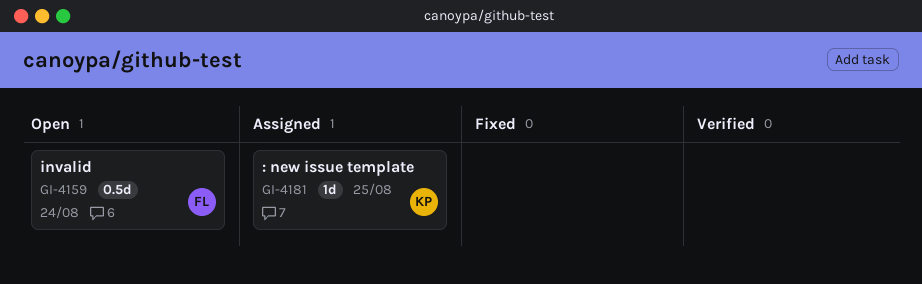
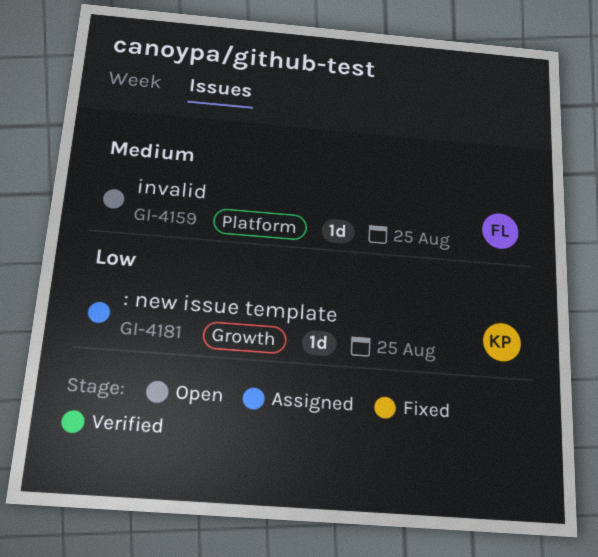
GI-4159, estimate: 0.5d -> 1d
GI-4159, due: Aug 24 -> Aug 25

